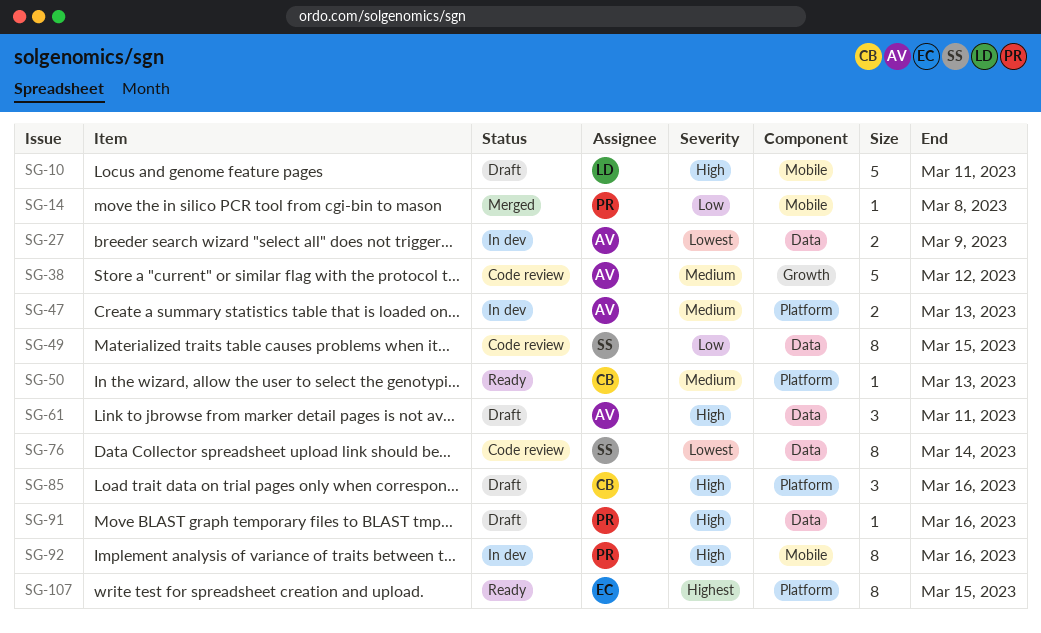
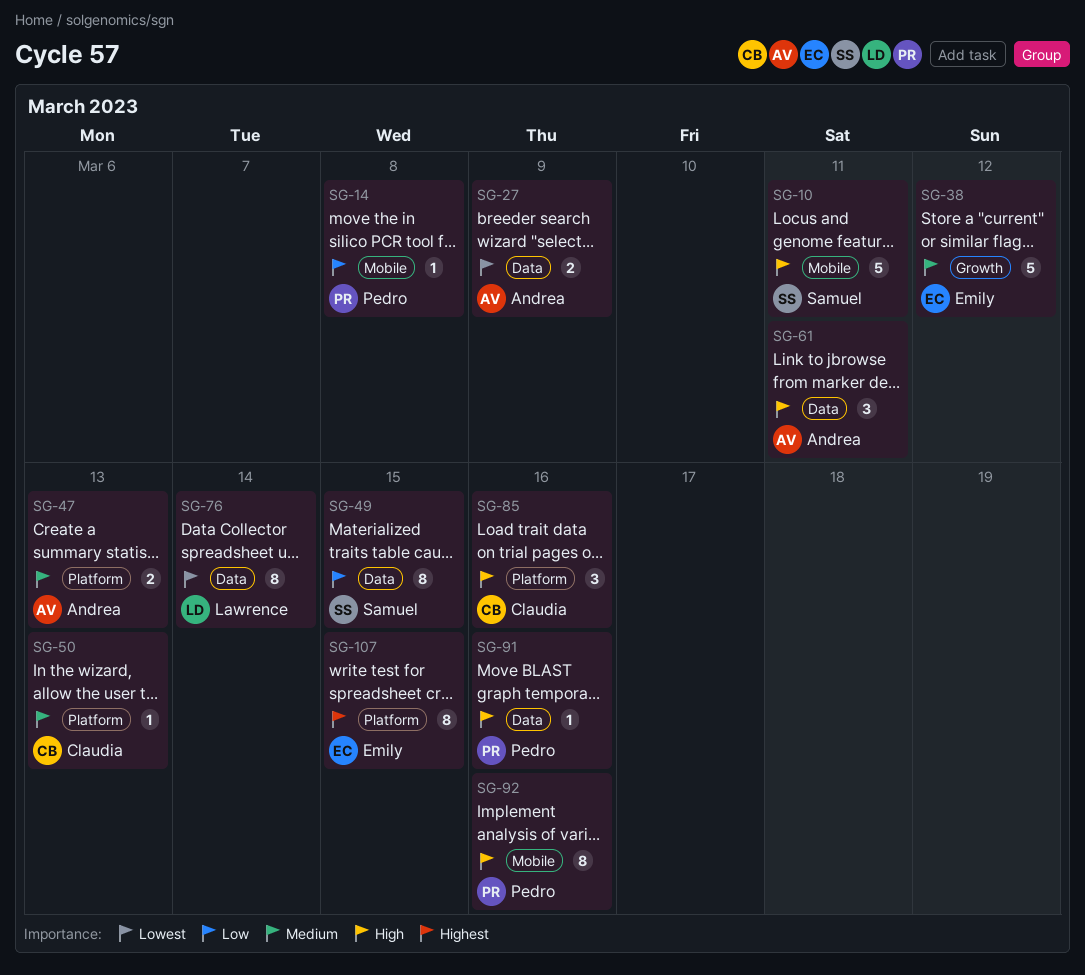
SG-10, owner: Lawrence -> Samuel
SG-38, owner: Andrea -> Emily
SG-76, owner: Samuel -> Lawrence

